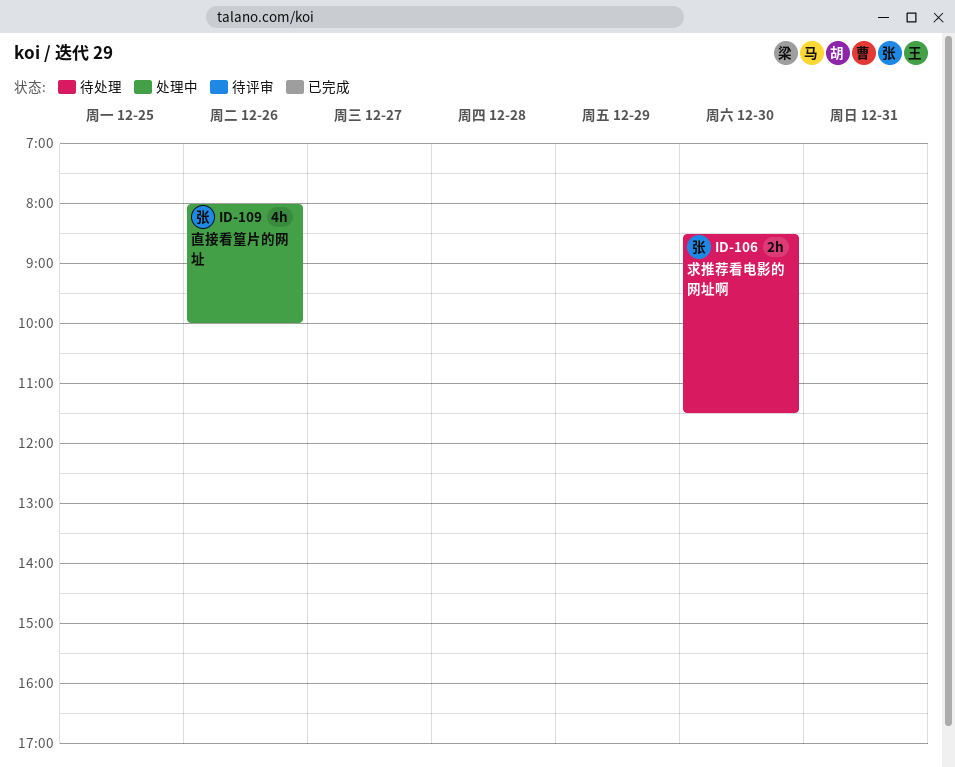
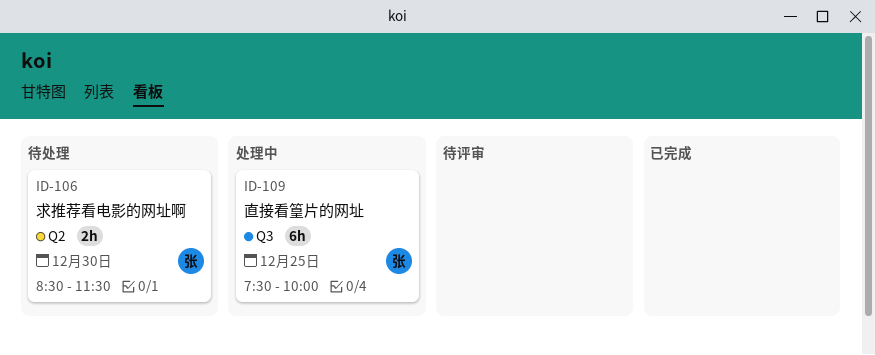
ID-109, estimate: 4h -> 6h
ID-109, day: Dec 26 -> Dec 25
ID-109, begins: 08:00 -> 07:30

